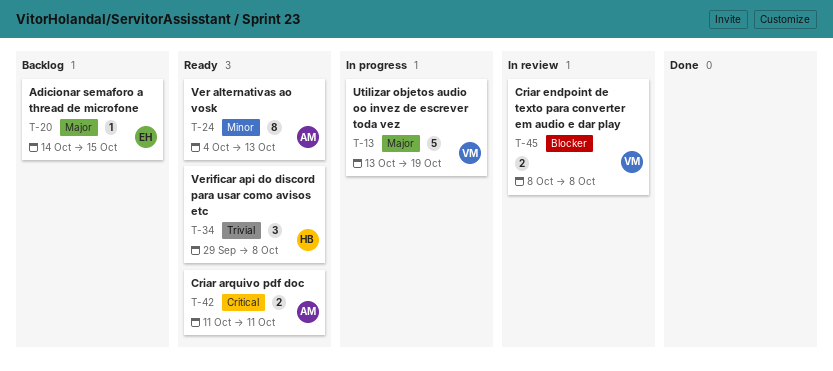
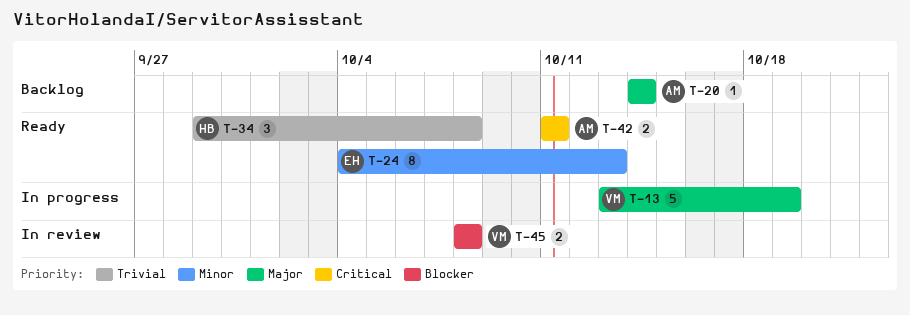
T-20, owner: EH -> AM
T-20, due: Oct 15 -> Oct 14
T-24, owner: AM -> EH

